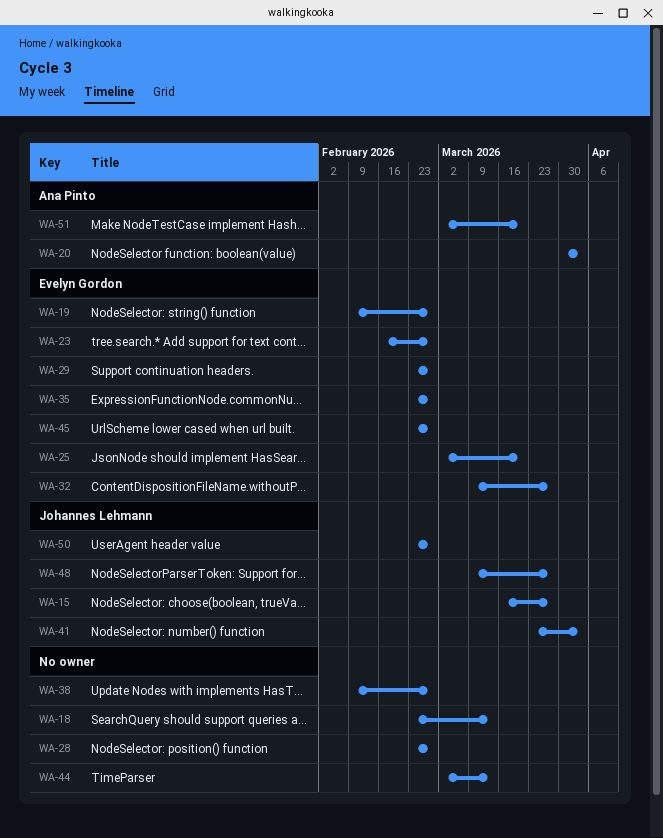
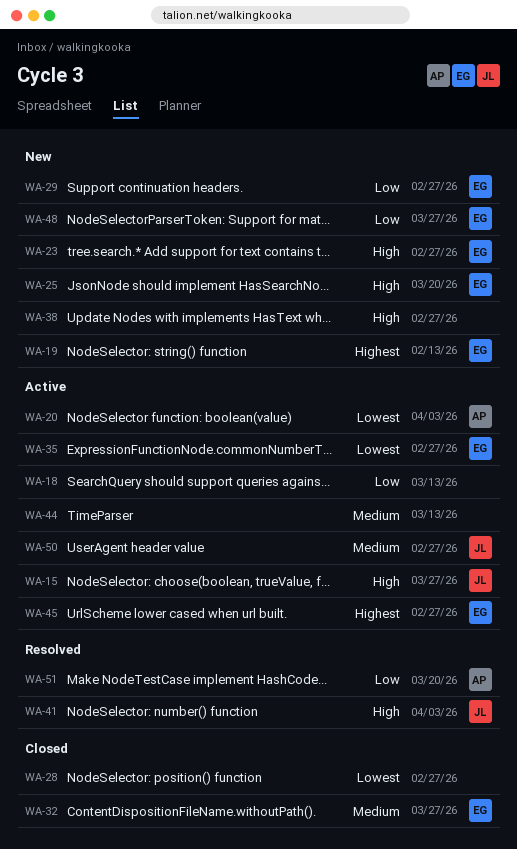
WA-19, due: Feb 27 -> Feb 13
WA-48, owner: Johannes Lehmann -> Evelyn Gordon

